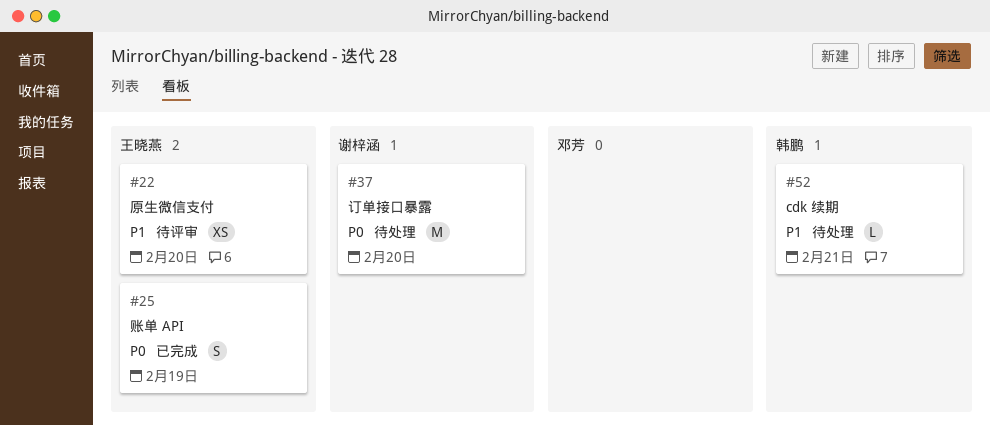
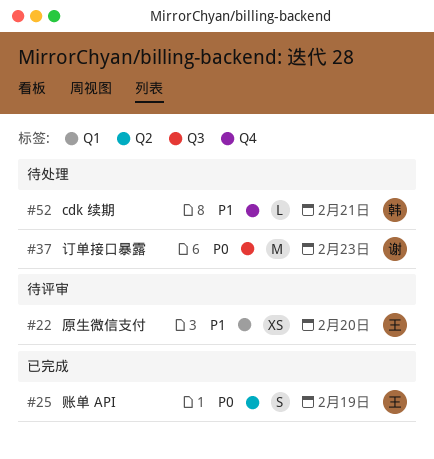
#37, due: Feb 20 -> Feb 23

